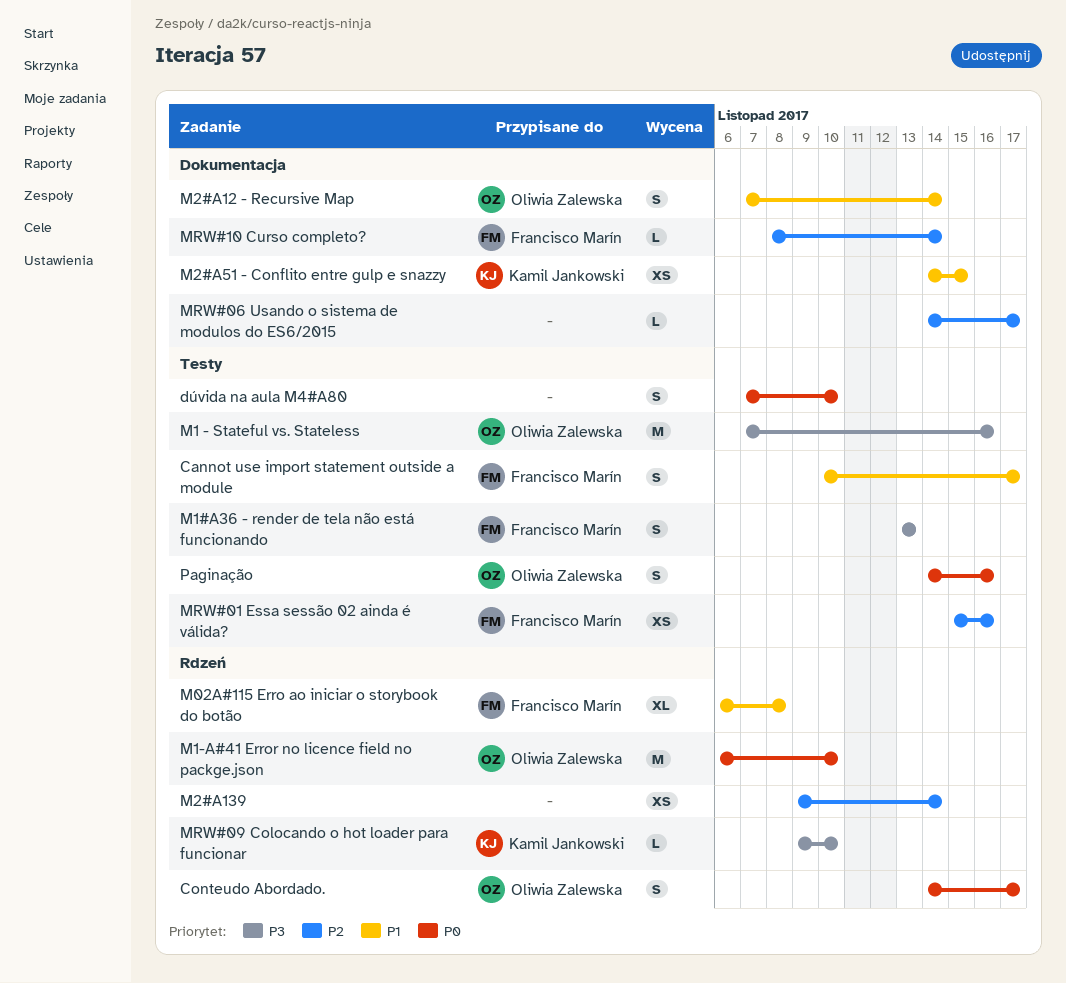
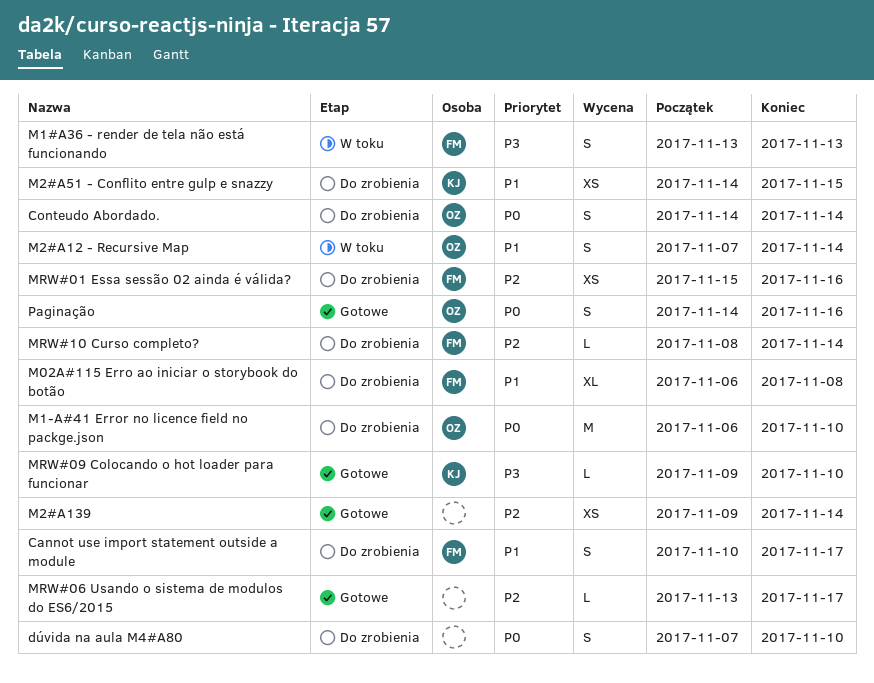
Conteudo Abordado., due: Nov 17 -> Nov 14
M1 - Stateful vs. Stateless: present -> none
MRW#06 Usando o sistema de modulos do ES6/2015, start: Nov 14 -> Nov 13

